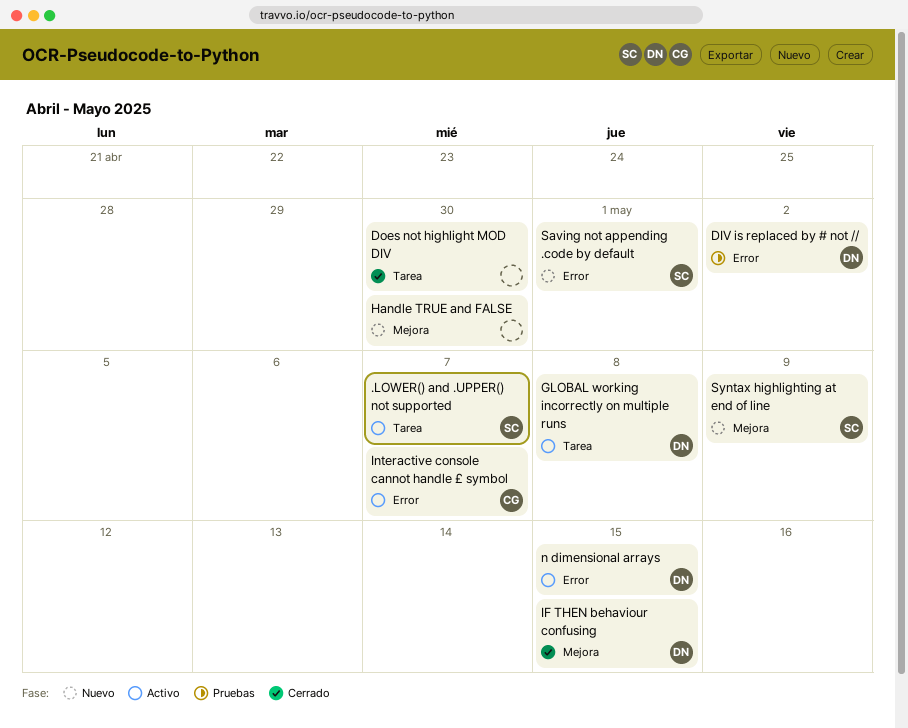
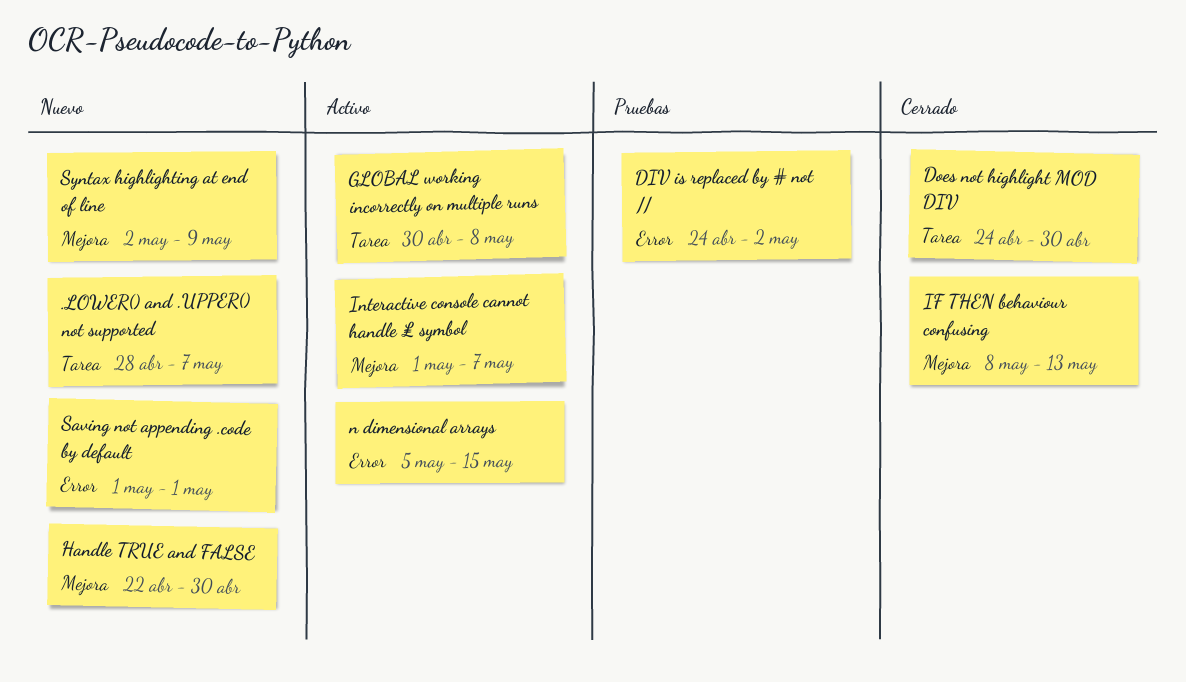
.LOWER() and .UPPER() not supported, status: Activo -> Nuevo
IF THEN behaviour confusing, due: May 15 -> May 13
Interactive console cannot handle £ symbol, label: Error -> Mejora

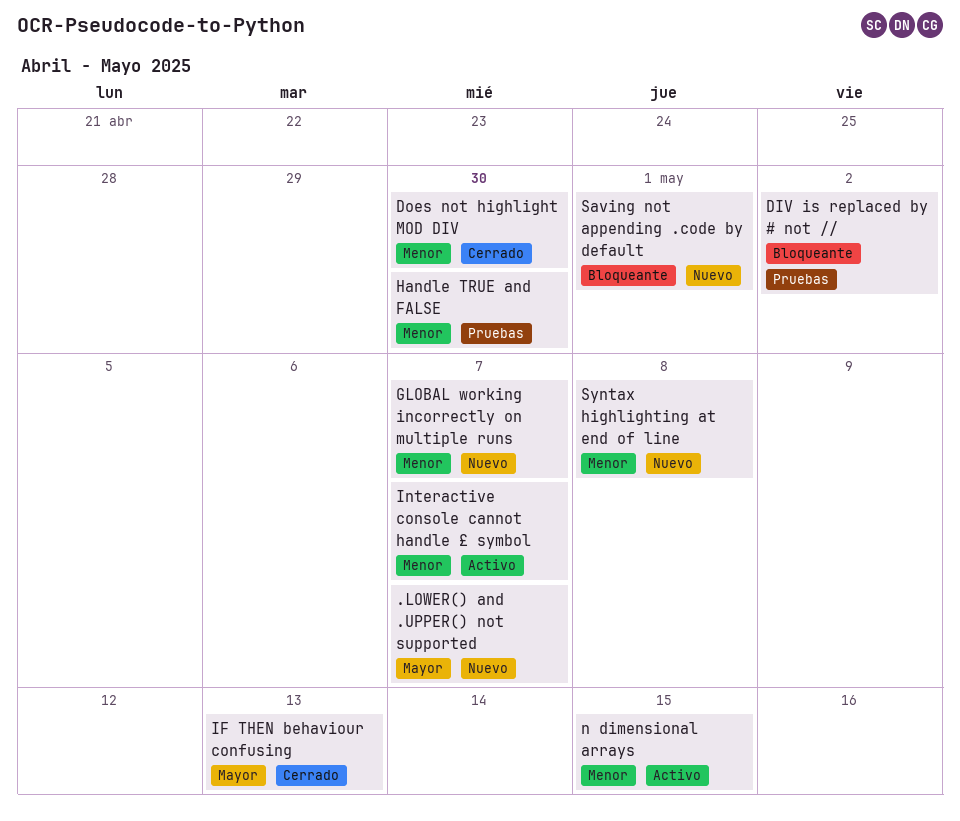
GLOBAL working incorrectly on multiple runs, status: Activo -> Nuevo
GLOBAL working incorrectly on multiple runs, due: May 8 -> May 7
Handle TRUE and FALSE, status: Nuevo -> Pruebas
Syntax highlighting at end of line, due: May 9 -> May 8

